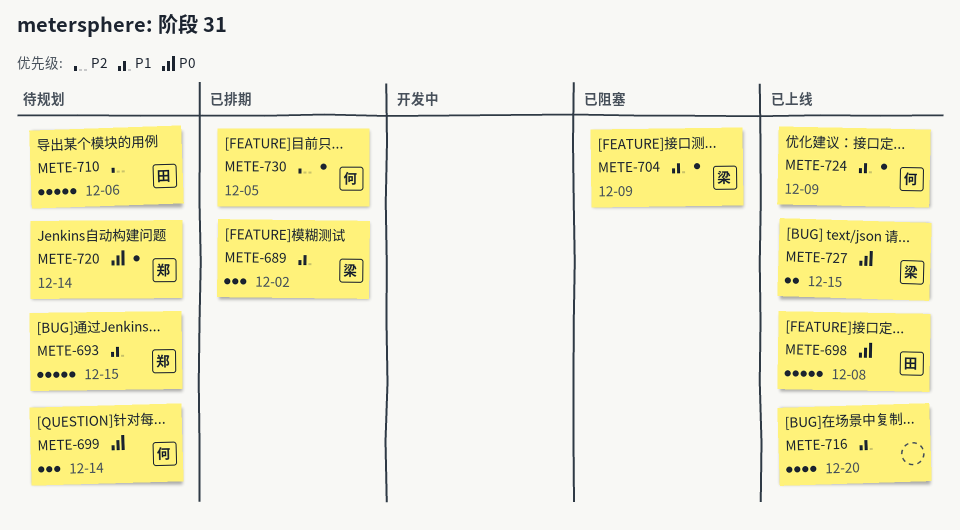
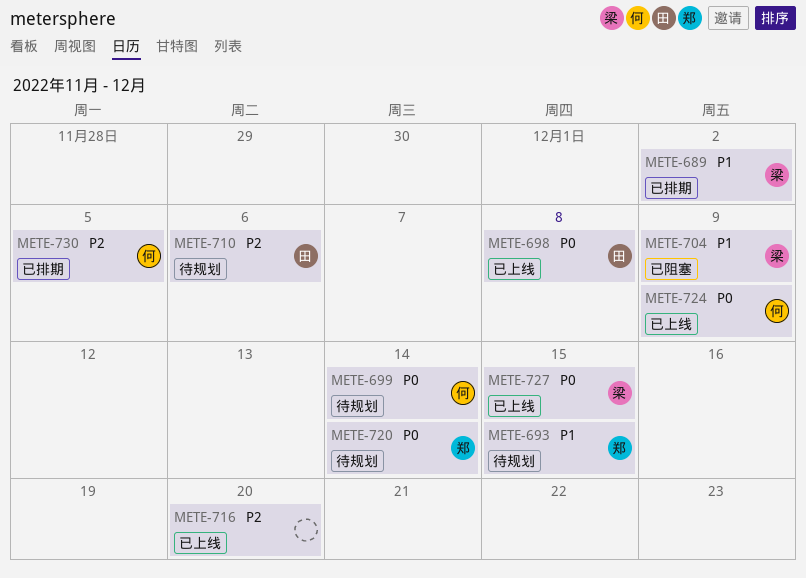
METE-716, priority: P1 -> P2
METE-724, priority: P1 -> P0

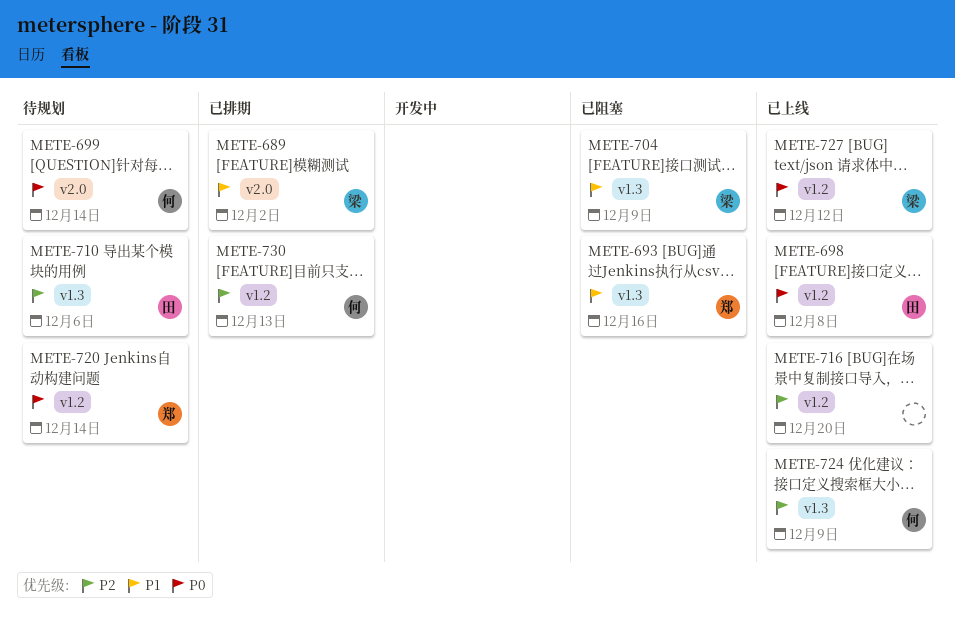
METE-693, status: 待规划 -> 已阻塞
METE-693, due: Dec 15 -> Dec 16
METE-724, priority: P0 -> P2
METE-727, due: Dec 15 -> Dec 12
METE-730, due: Dec 5 -> Dec 13

